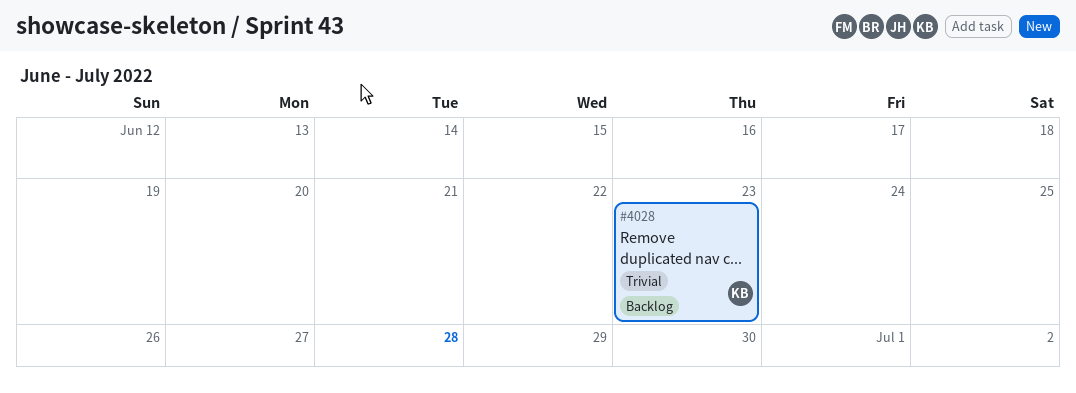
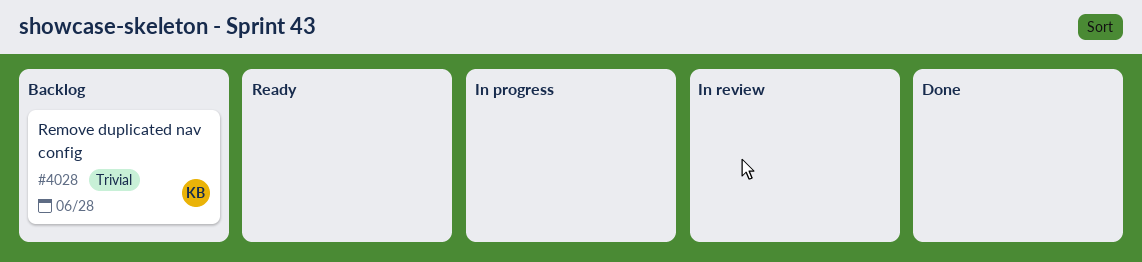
#4028, due: Jun 23 -> Jun 28

